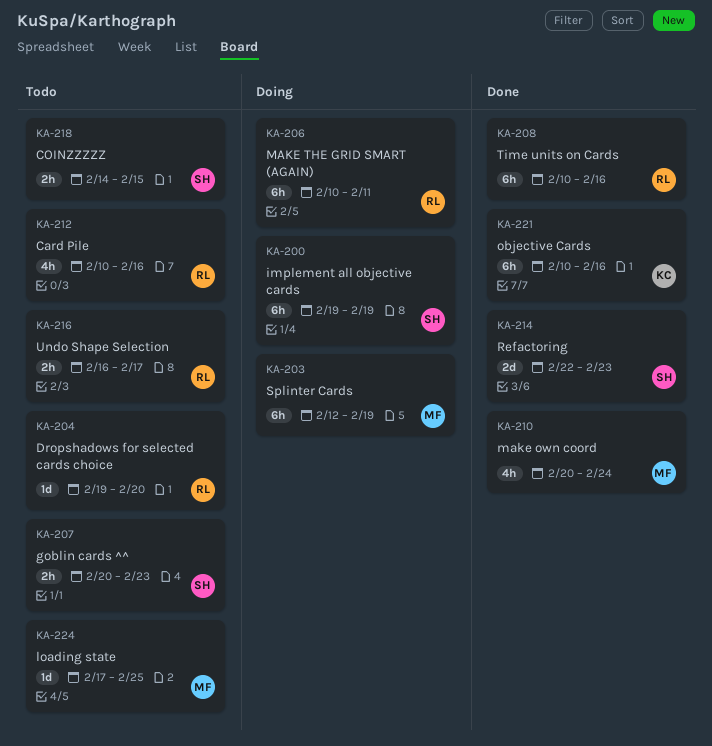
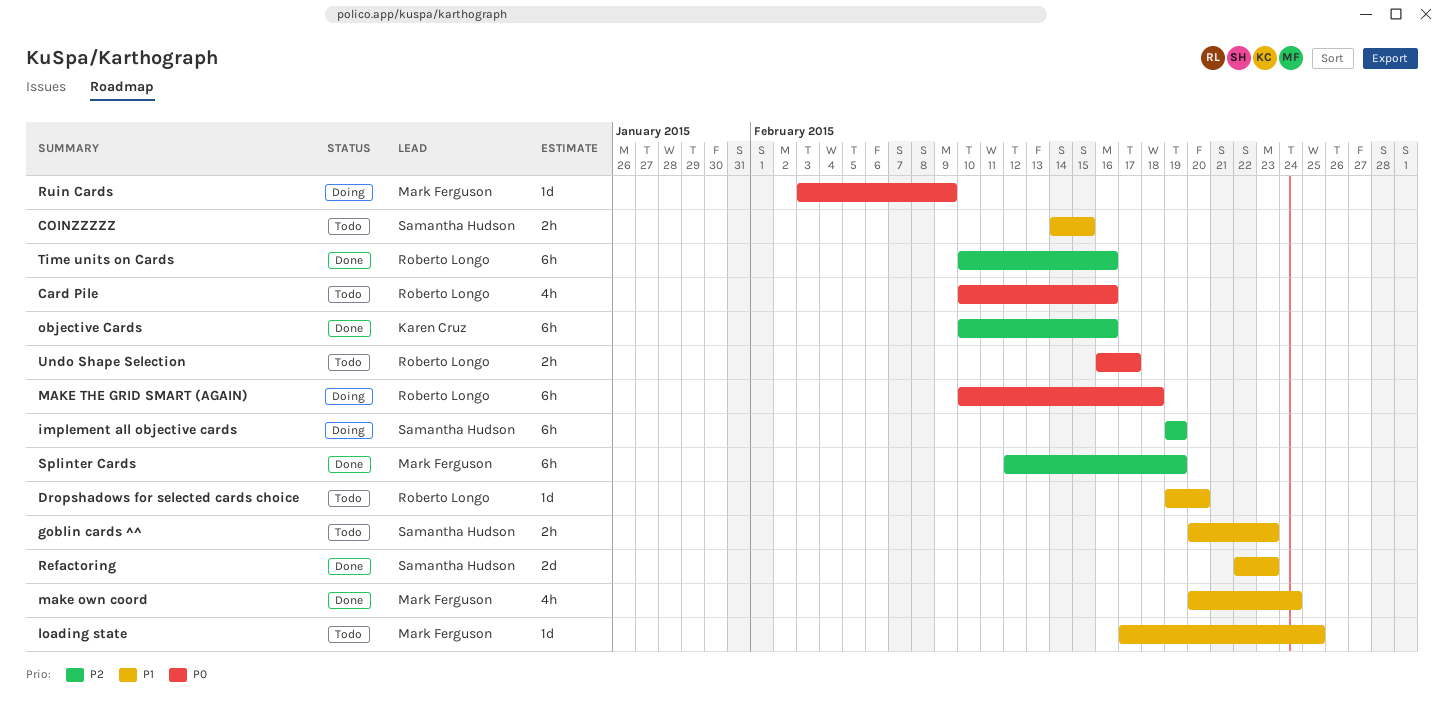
MAKE THE GRID SMART (AGAIN), due: Feb 11 -> Feb 18
Ruin Cards: none -> present
Splinter Cards, status: Doing -> Done

